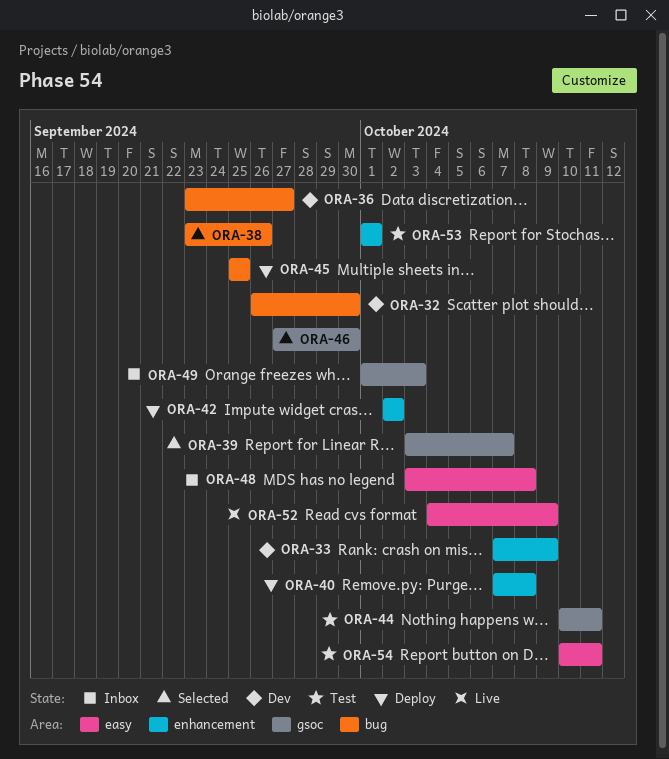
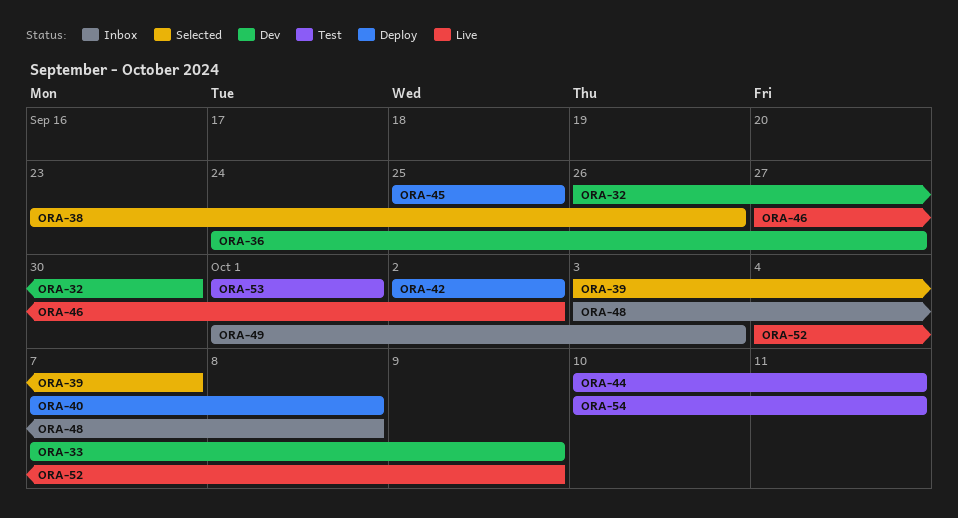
ORA-36, start: Sep 23 -> Sep 24
ORA-46, status: Selected -> Live
ORA-46, due: Sep 30 -> Oct 2

